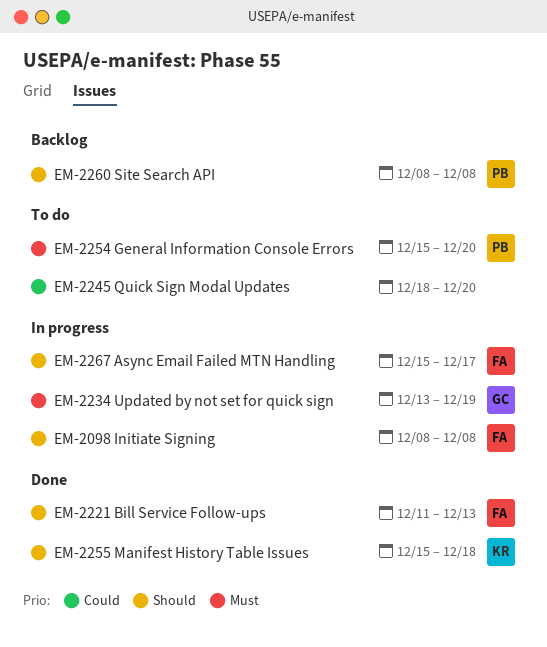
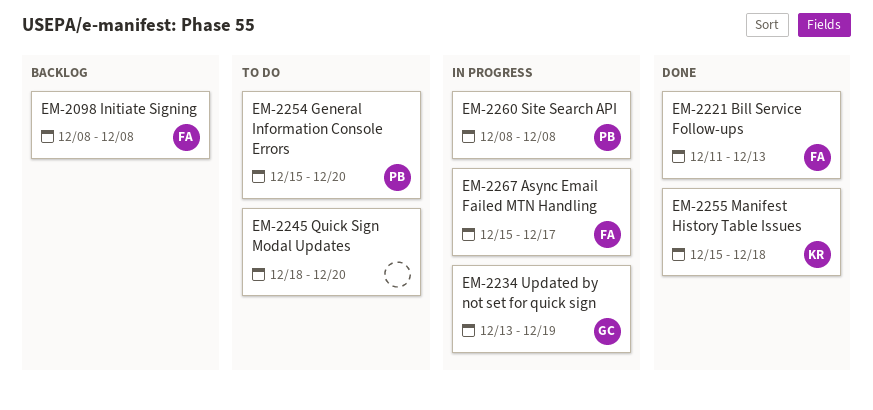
EM-2098 Initiate Signing, status: In progress -> Backlog
EM-2260 Site Search API, status: Backlog -> In progress

